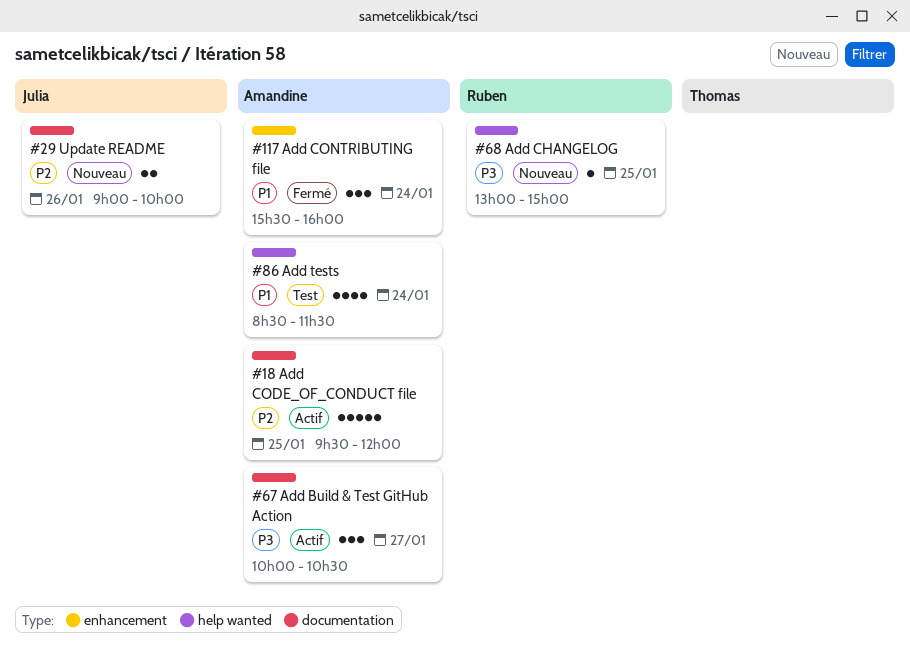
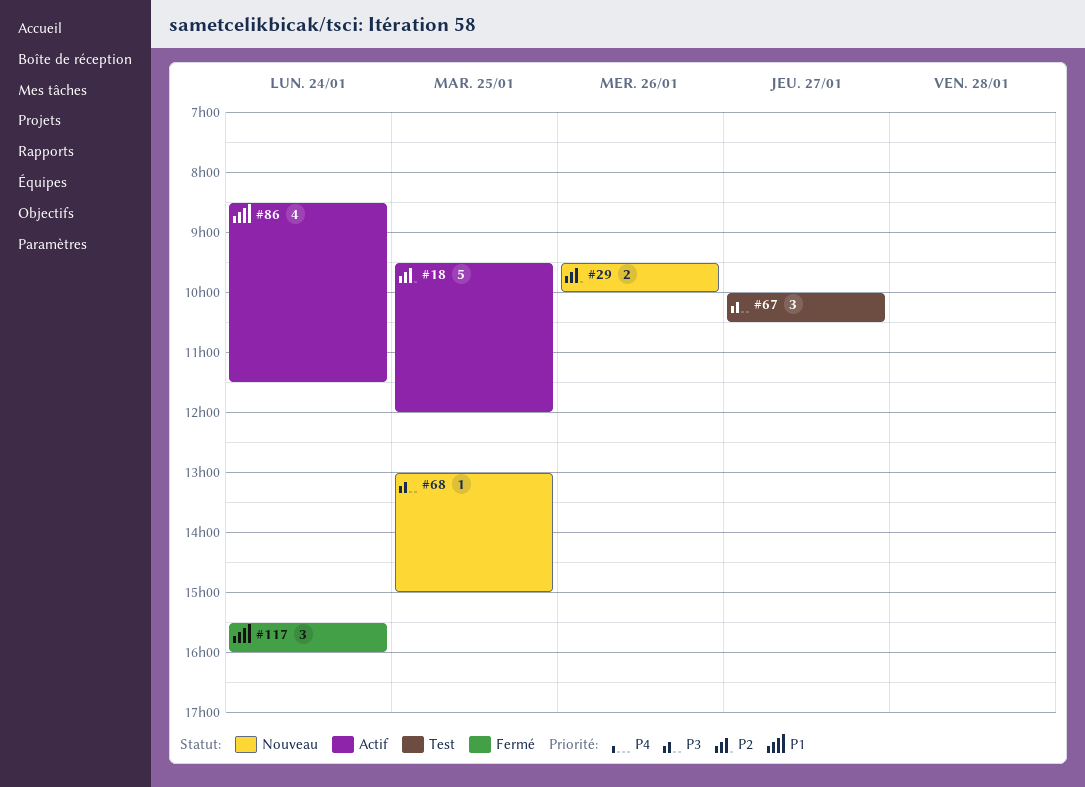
#29, begins: 09:00 -> 09:30
#67, status: Actif -> Test
#86, status: Test -> Actif

